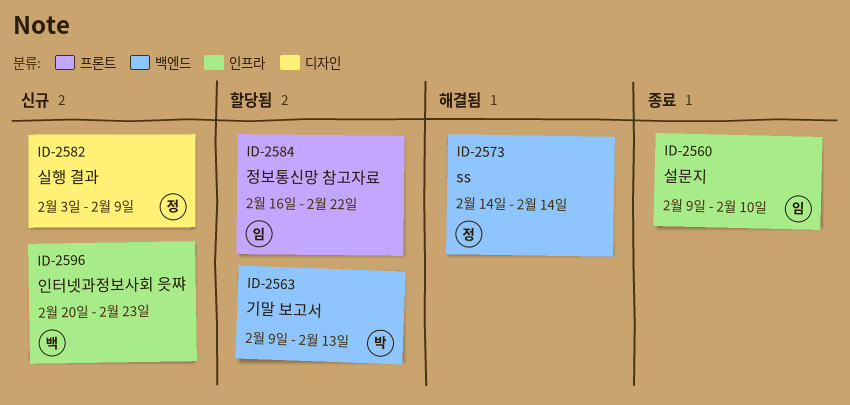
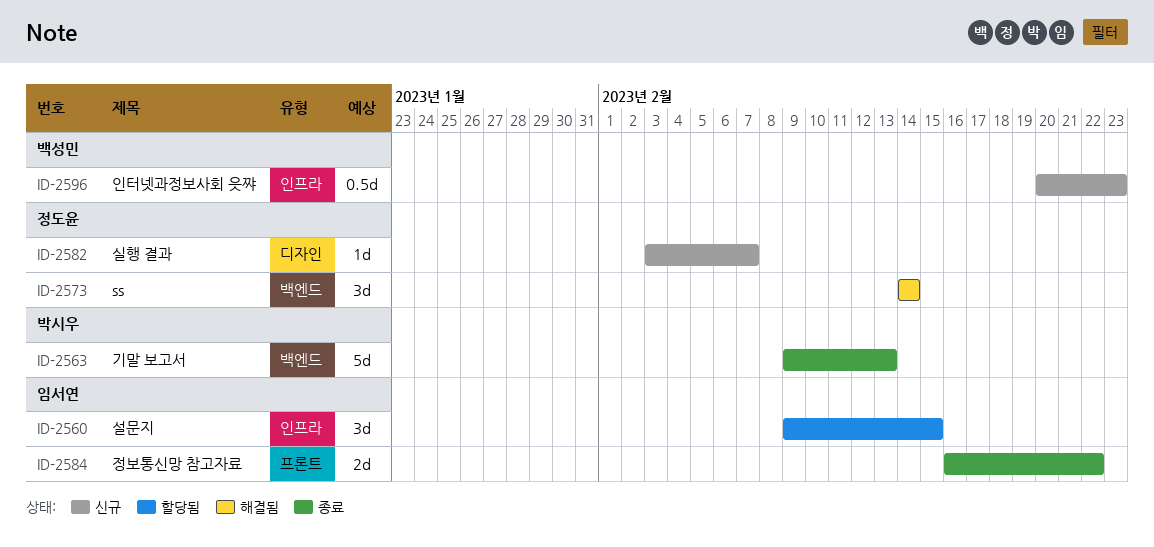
ID-2560, status: 종료 -> 할당됨
ID-2560, due: Feb 10 -> Feb 15
ID-2563, status: 할당됨 -> 종료
ID-2582, due: Feb 9 -> Feb 7
ID-2584, status: 할당됨 -> 종료

